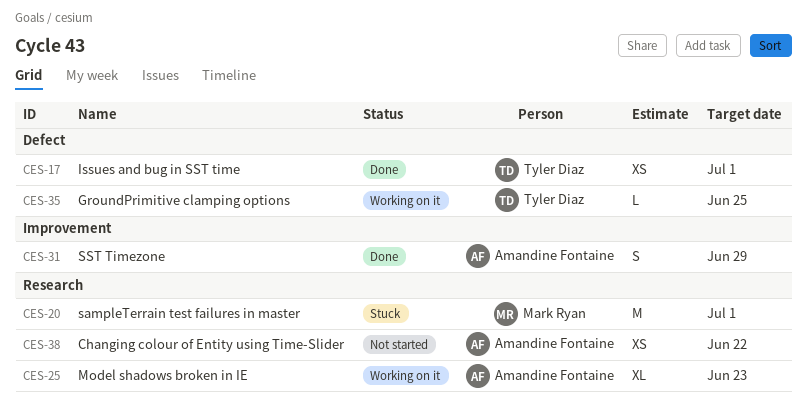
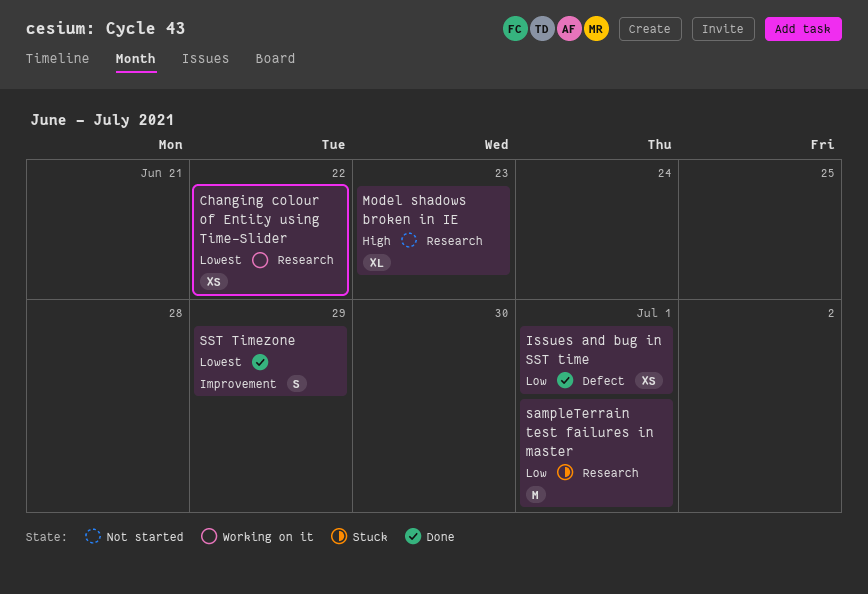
Changing colour of Entity using Time-Slider, status: Not started -> Working on it
GroundPrimitive clamping options: present -> none
Model shadows broken in IE, status: Working on it -> Not started

